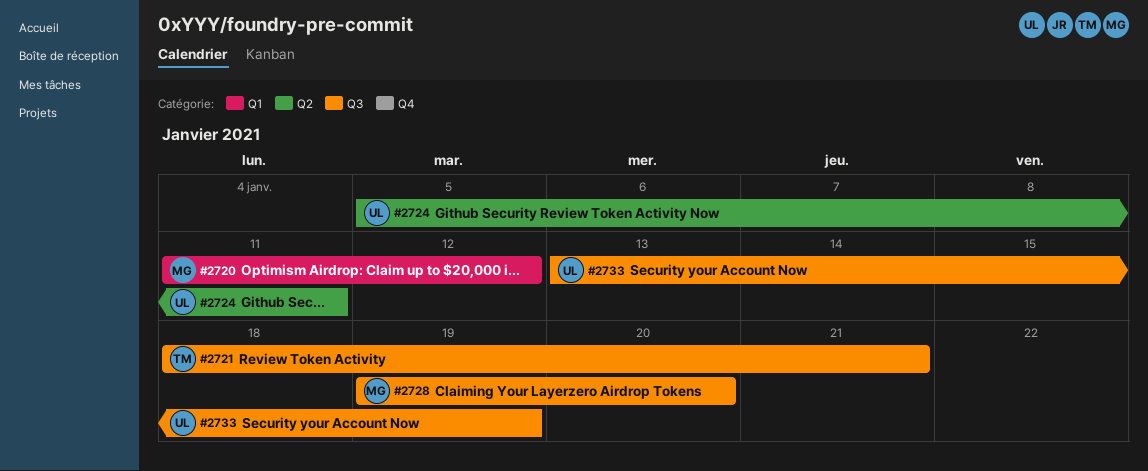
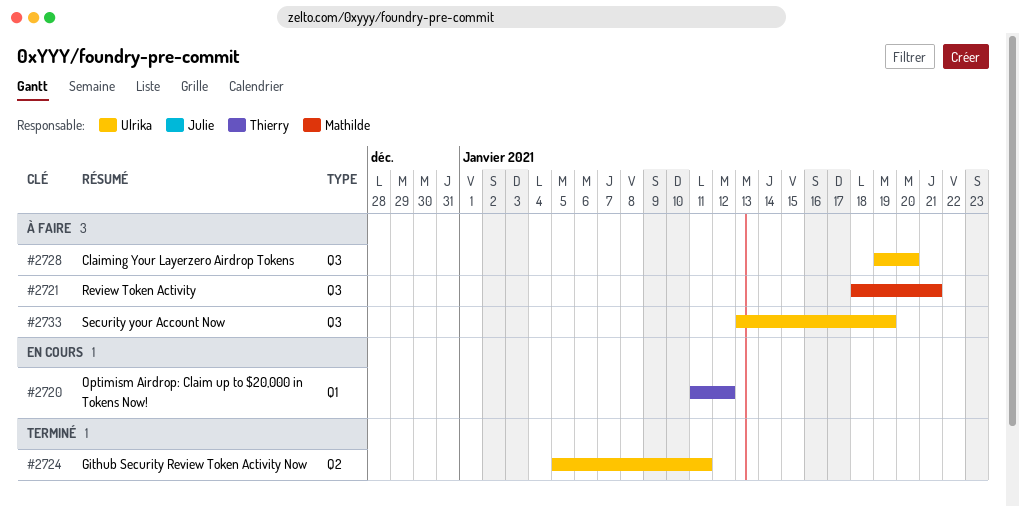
#2720, owner: Mathilde -> Thierry
#2721, owner: Thierry -> Mathilde
#2728, owner: Mathilde -> Ulrika

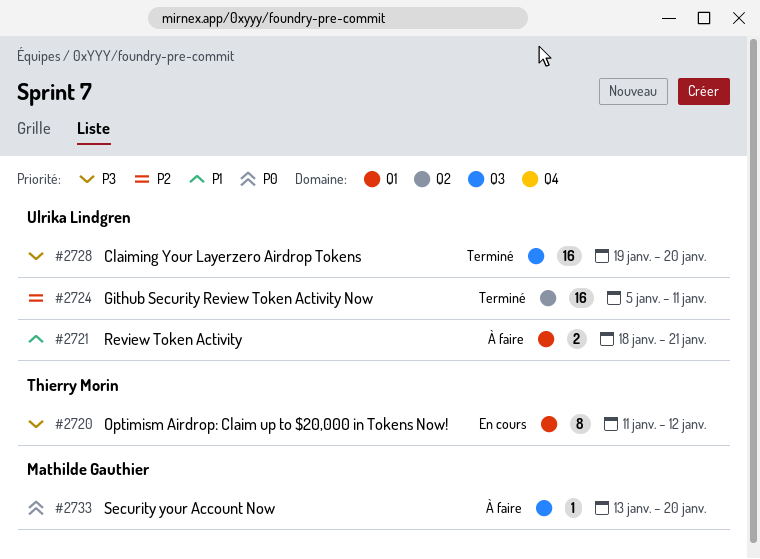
#2721, owner: Mathilde Gauthier -> Ulrika Lindgren
#2721, label: Q3 -> Q1
#2728, status: À faire -> Terminé
#2733, owner: Ulrika Lindgren -> Mathilde Gauthier
#2733, due: Jan 19 -> Jan 20

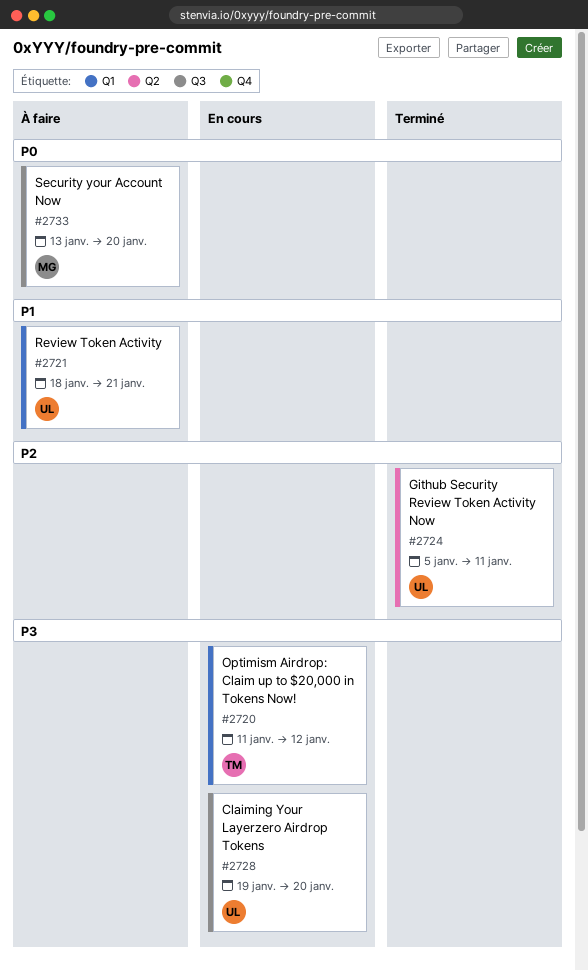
#2728, status: Terminé -> En cours

